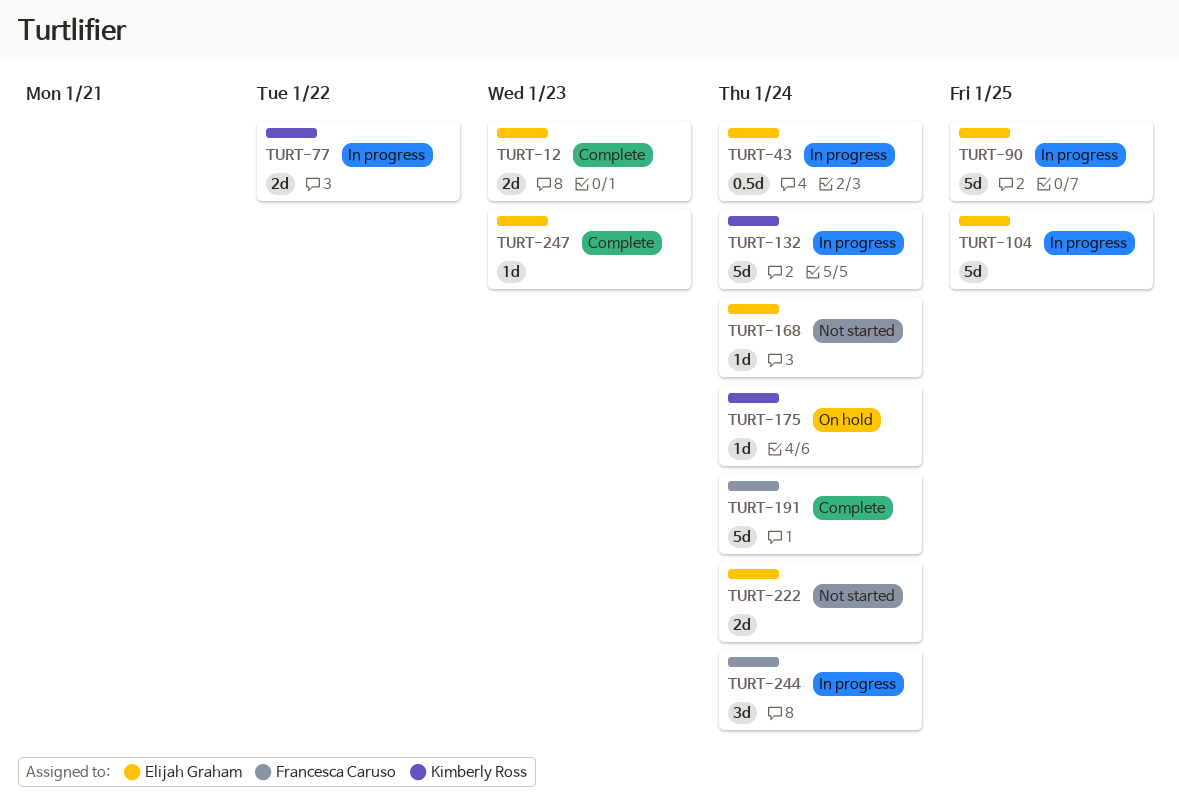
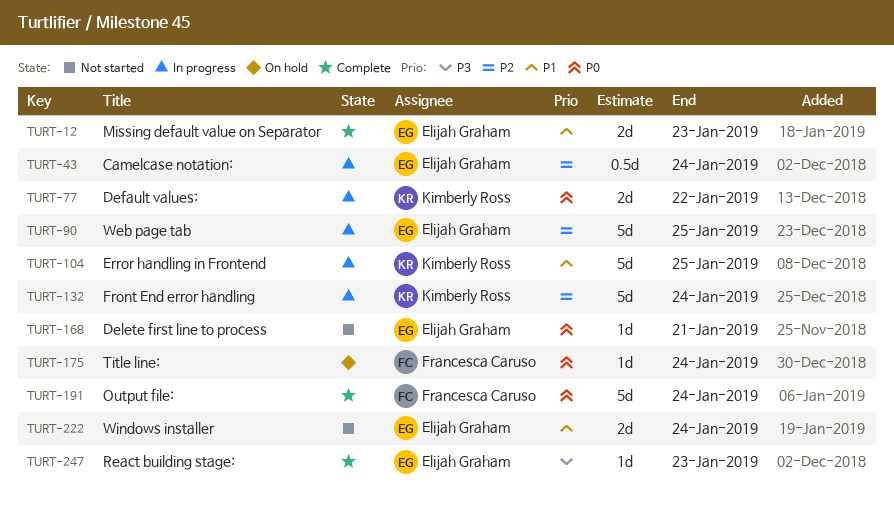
TURT-104, owner: Elijah Graham -> Kimberly Ross
TURT-168, due: Jan 24 -> Jan 21
TURT-175, owner: Kimberly Ross -> Francesca Caruso
TURT-244: present -> none

